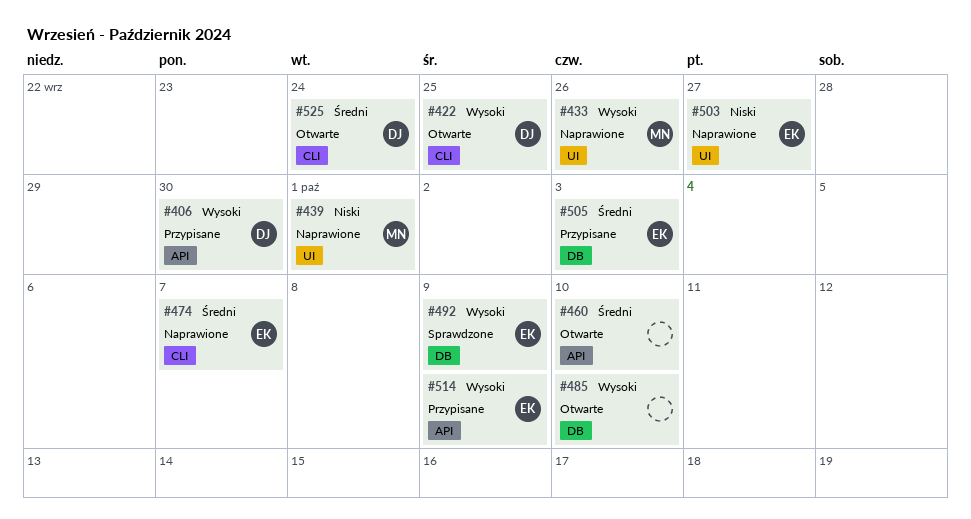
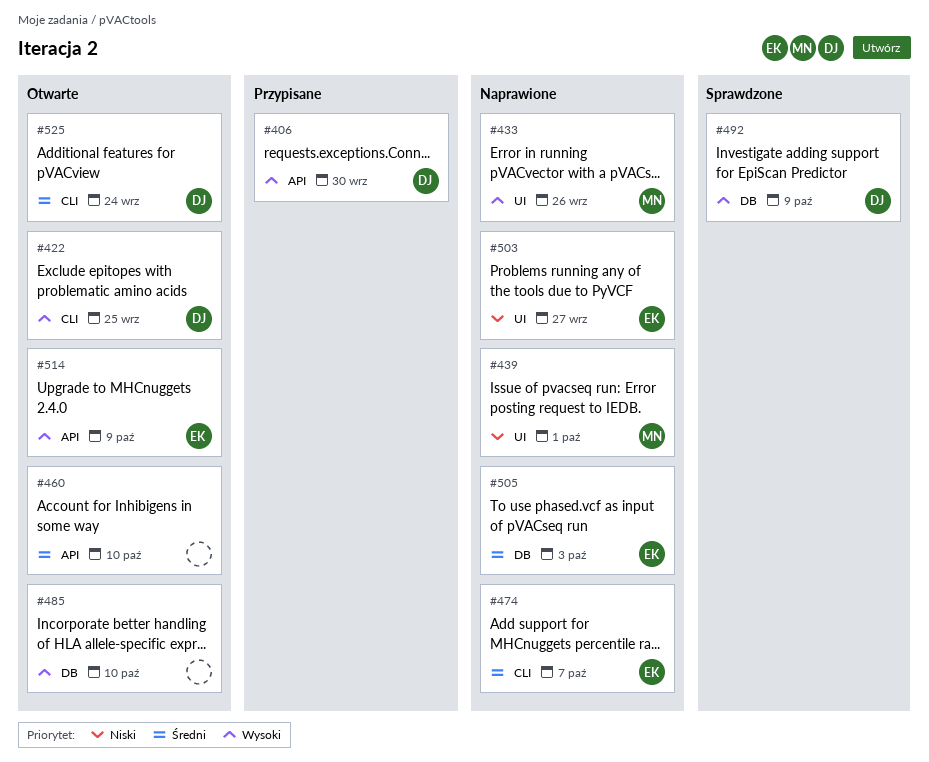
#492, owner: EK -> DJ
#505, status: Przypisane -> Naprawione
#514, status: Przypisane -> Otwarte

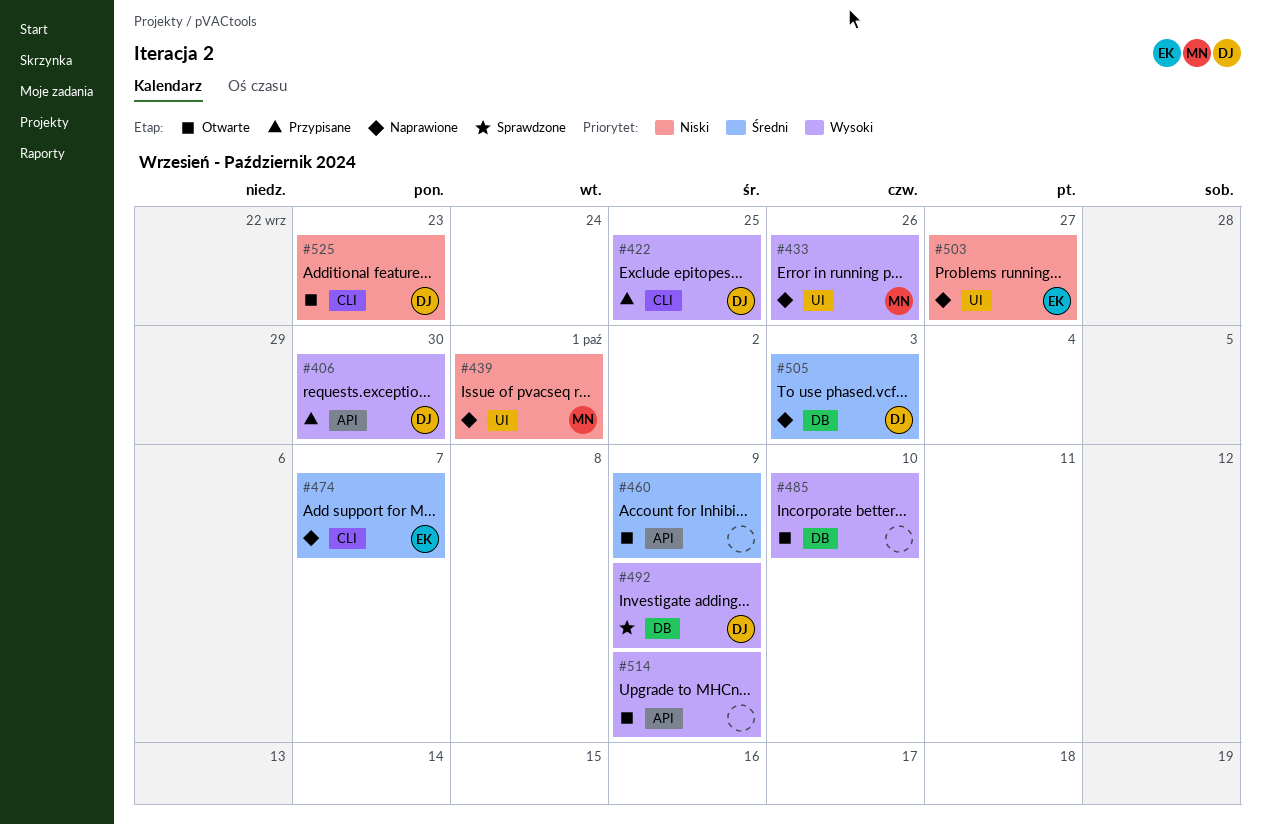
#422, status: Otwarte -> Przypisane
#460, due: Oct 10 -> Oct 9
#505, owner: EK -> DJ
#514, owner: EK -> none
#525, priority: Średni -> Niski
#525, due: Sep 24 -> Sep 23

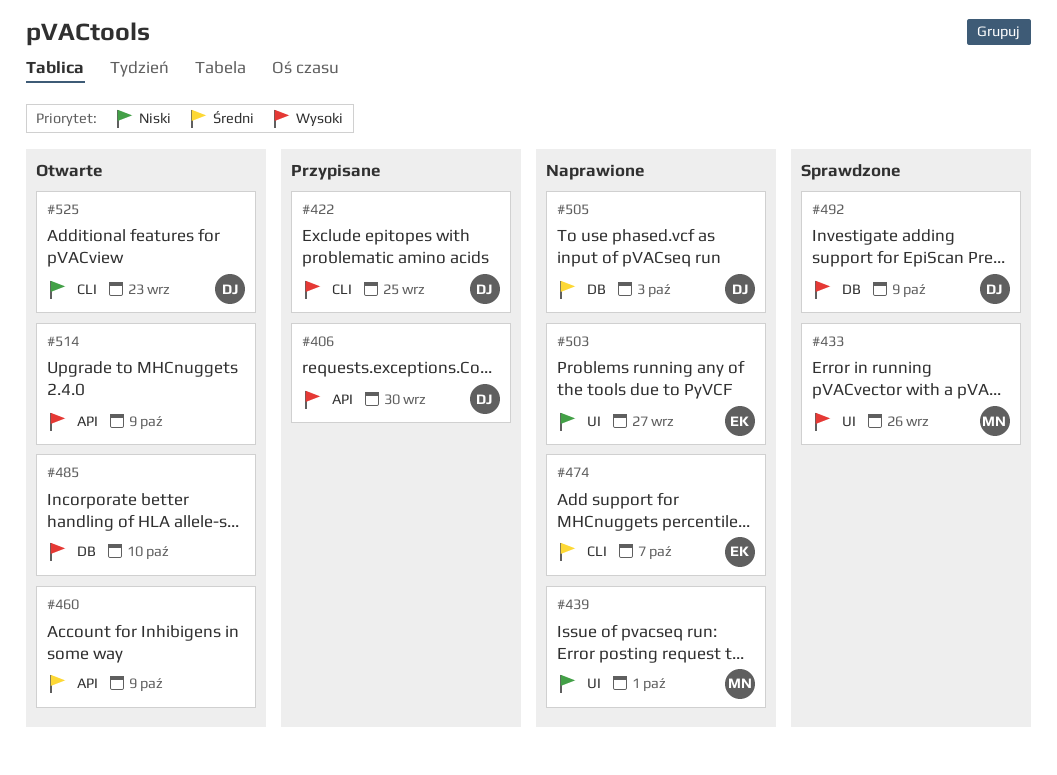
#433, status: Naprawione -> Sprawdzone

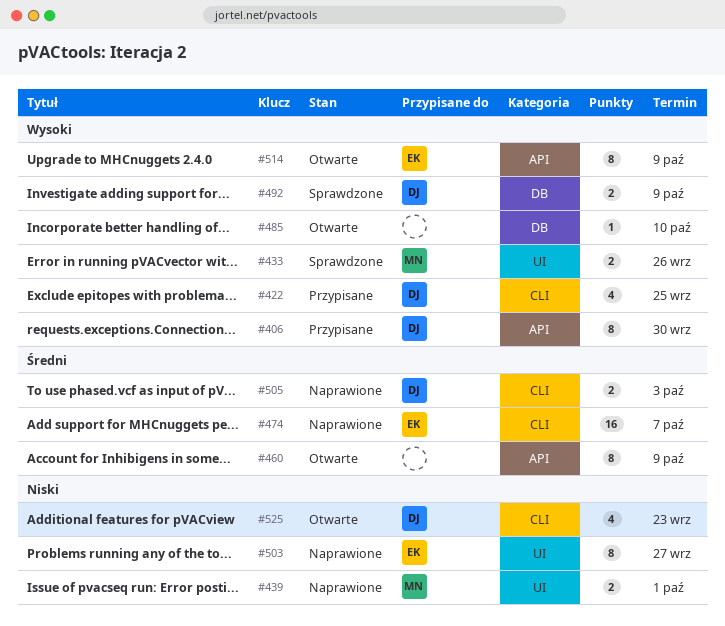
#505, label: DB -> CLI
#514, owner: none -> EK

